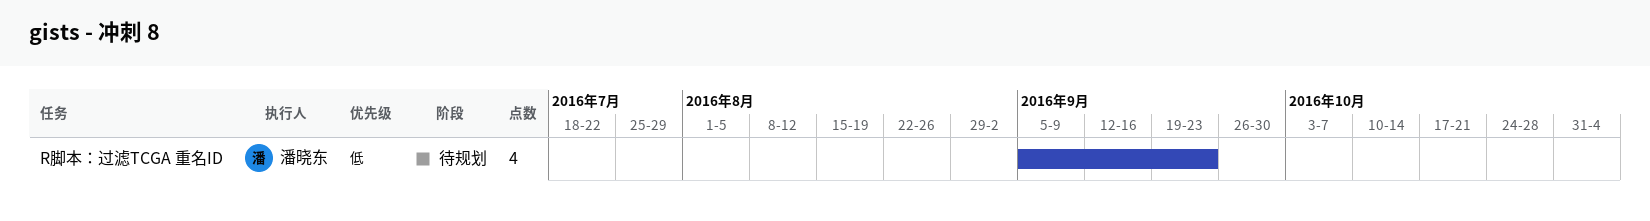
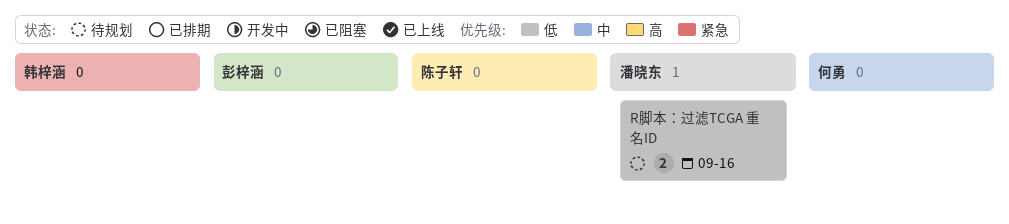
R脚本：过滤TCGA 重名ID, estimate: 4 -> 2
R脚本：过滤TCGA 重名ID, due: Sep 23 -> Sep 16

